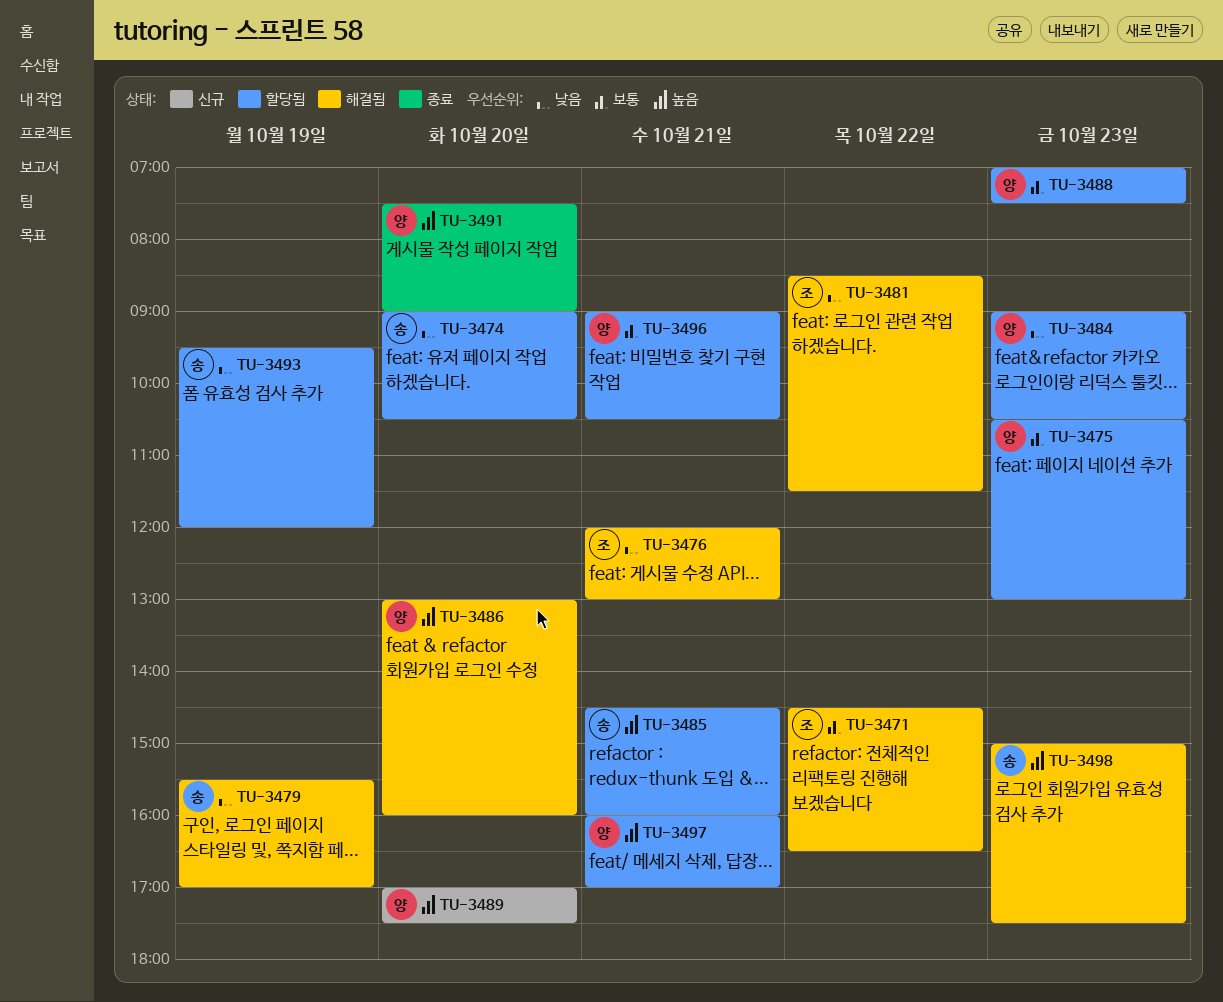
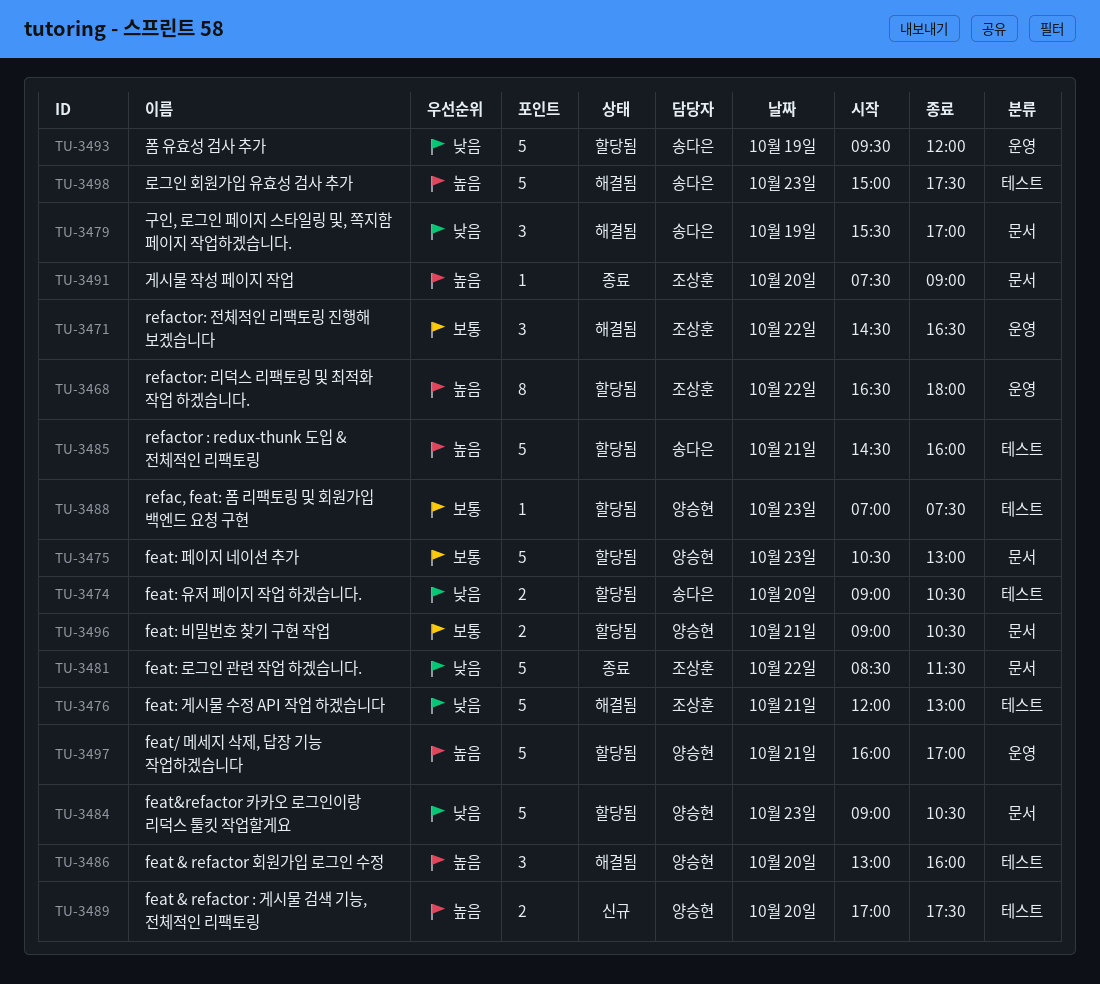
TU-3468: none -> present
TU-3481, status: 해결됨 -> 종료
TU-3491, owner: 양승현 -> 조상훈

